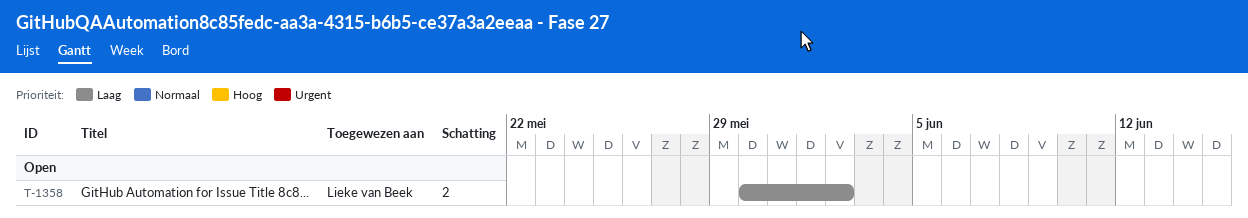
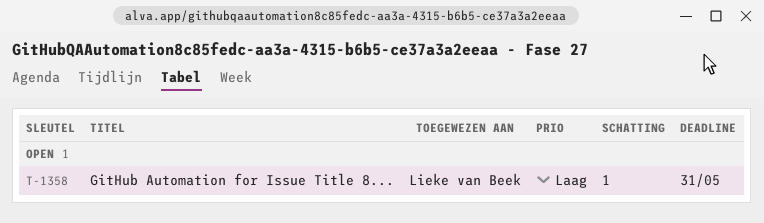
T-1358, estimate: 2 -> 1
T-1358, due: Jun 2 -> May 31

